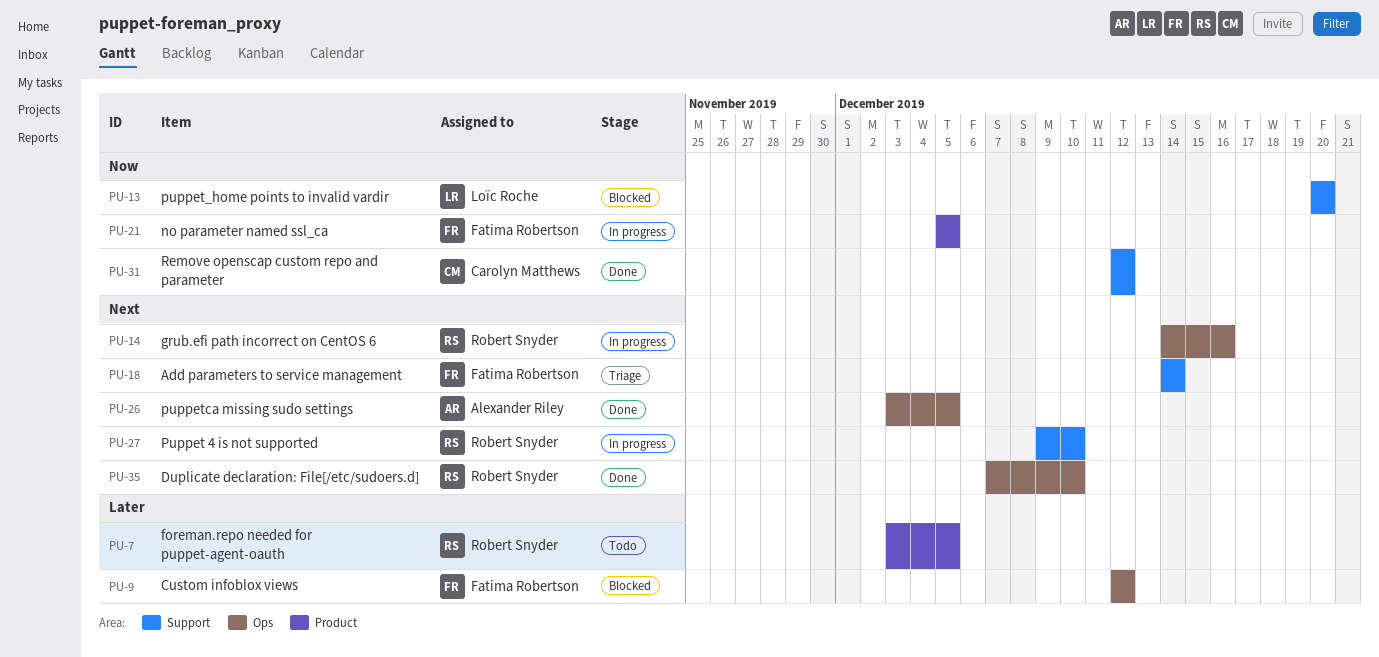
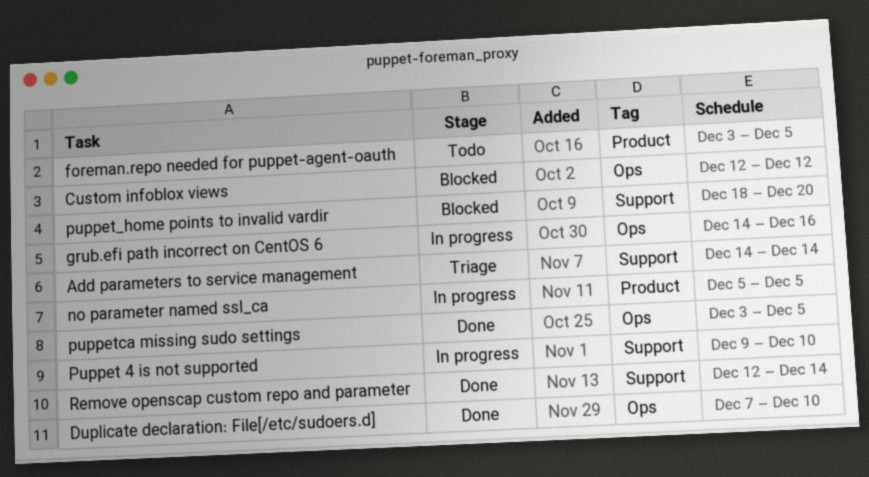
puppet_home points to invalid vardir, start: Dec 20 -> Dec 18
Remove openscap custom repo and parameter, due: Dec 12 -> Dec 14

